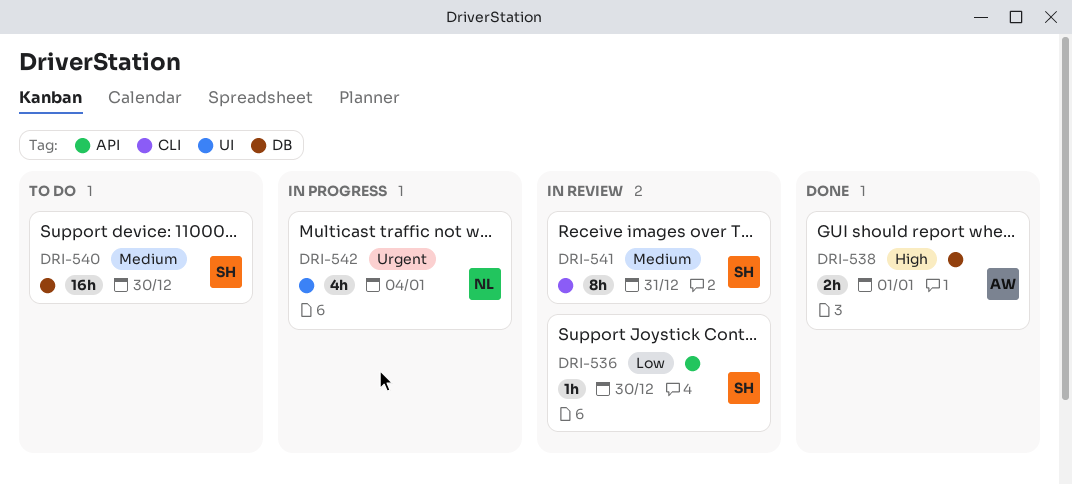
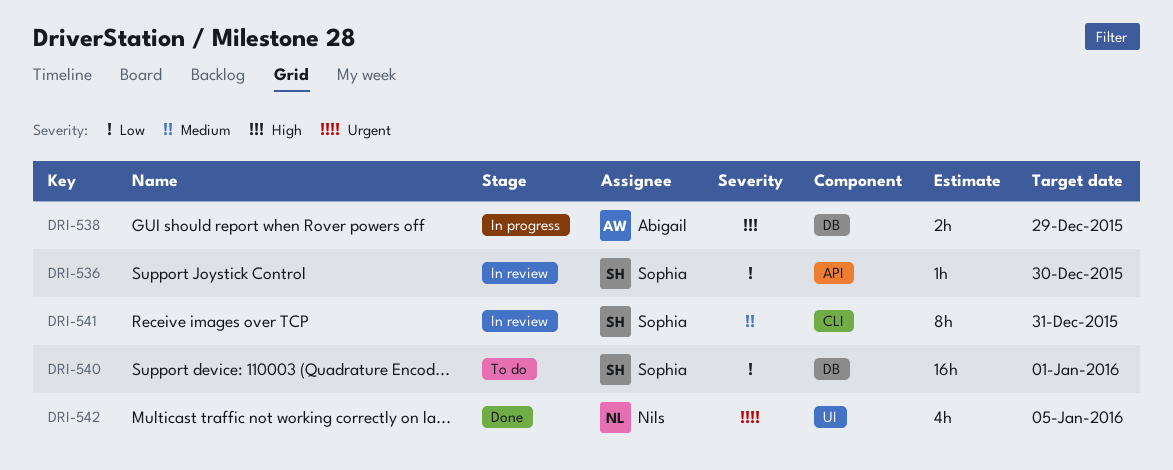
DRI-538, status: Done -> In progress
DRI-538, due: Jan 1 -> Dec 29
DRI-540, priority: Medium -> Low
DRI-540, due: Dec 30 -> Jan 1
DRI-542, status: In progress -> Done
DRI-542, due: Jan 4 -> Jan 5

